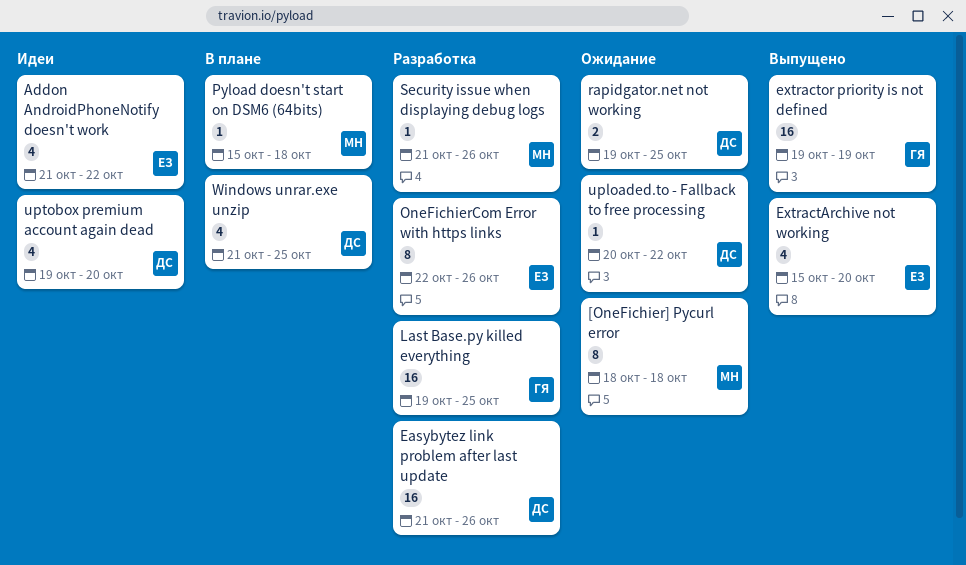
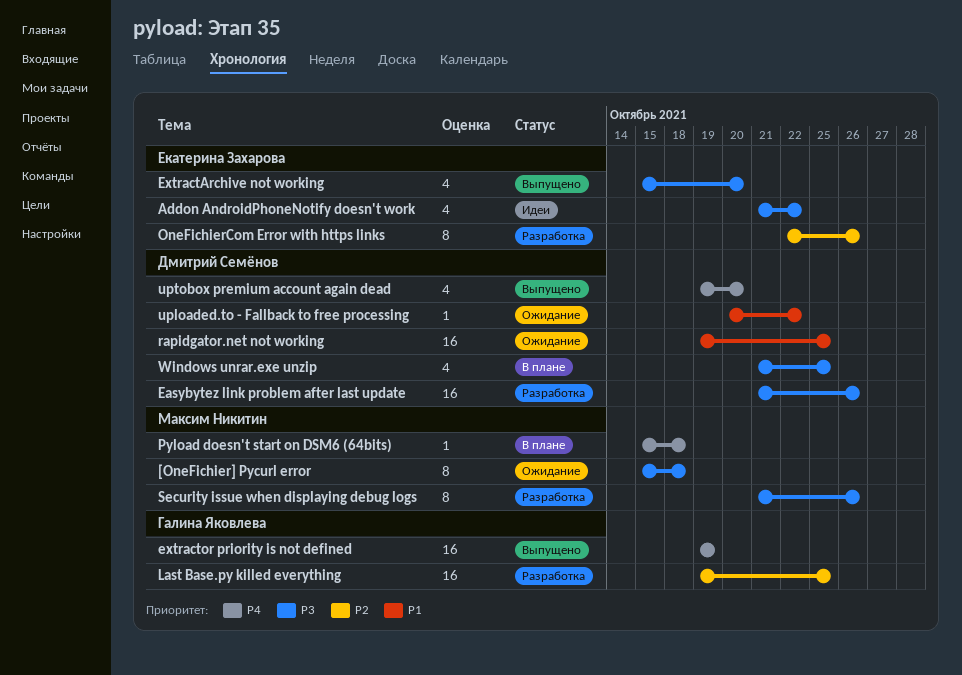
[OneFichier] Pycurl error, start: Oct 18 -> Oct 15
rapidgator.net not working, estimate: 2 -> 16
Security issue when displaying debug logs, estimate: 1 -> 8
uptobox premium account again dead, status: Идеи -> Выпущено

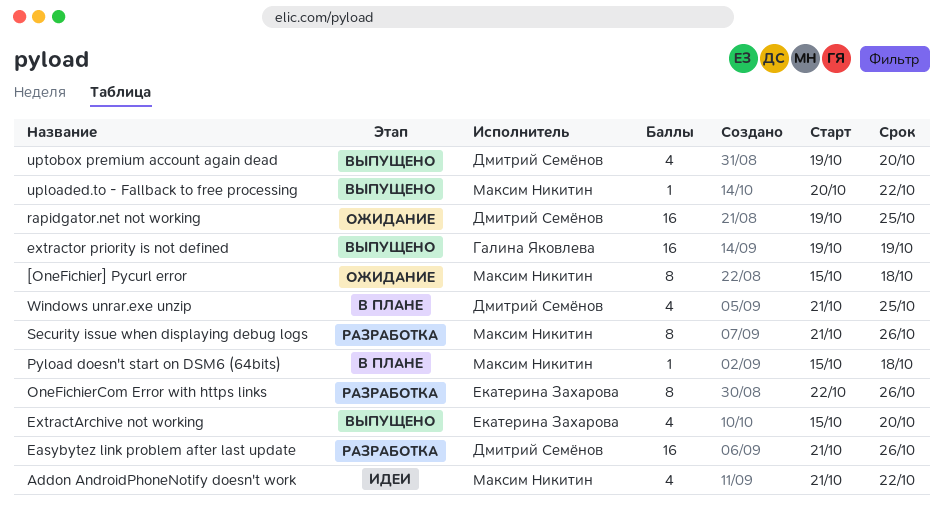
Addon AndroidPhoneNotify doesn't work, owner: Екатерина Захарова -> Максим Никитин
Last Base.py killed everything: present -> none
uploaded.to - Fallback to free processing, status: Ожидание -> Выпущено
uploaded.to - Fallback to free processing, owner: Дмитрий Семёнов -> Максим Никитин

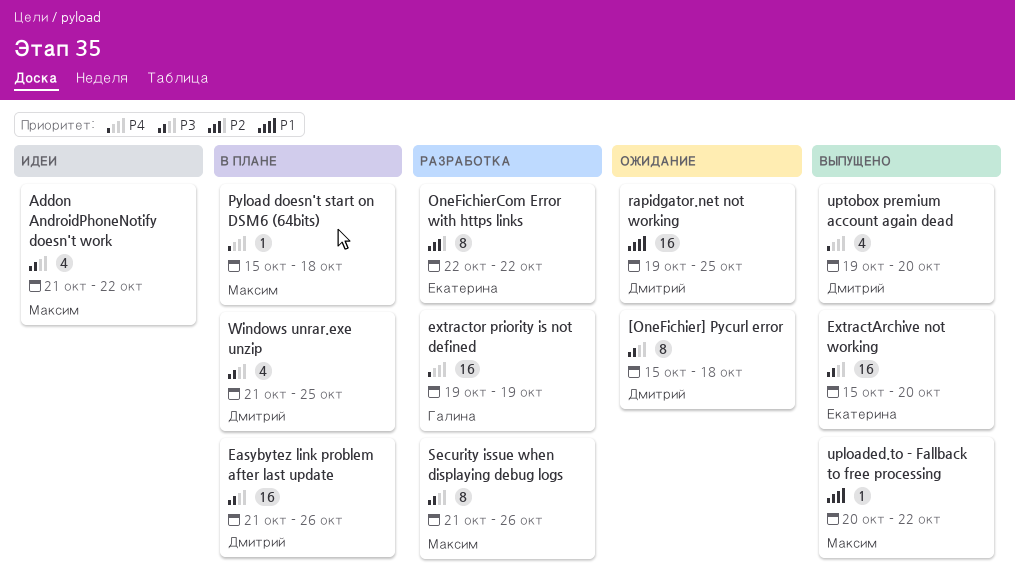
[OneFichier] Pycurl error, owner: Максим Никитин -> Дмитрий Семёнов
Easybytez link problem after last update, status: Разработка -> В плане
ExtractArchive not working, estimate: 4 -> 16
extractor priority is not defined, status: Выпущено -> Разработка
OneFichierCom Error with https links, due: Oct 26 -> Oct 22

